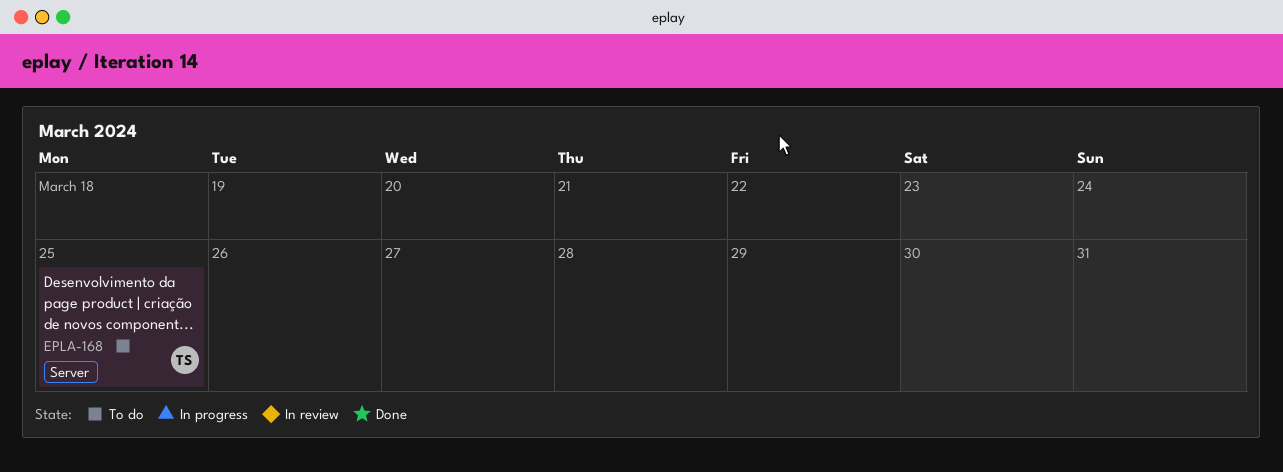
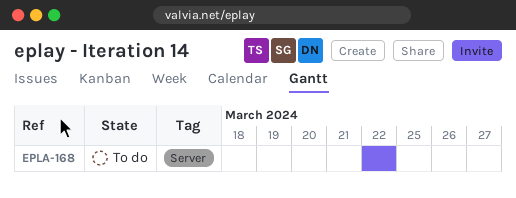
EPLA-168, due: Mar 25 -> Mar 22

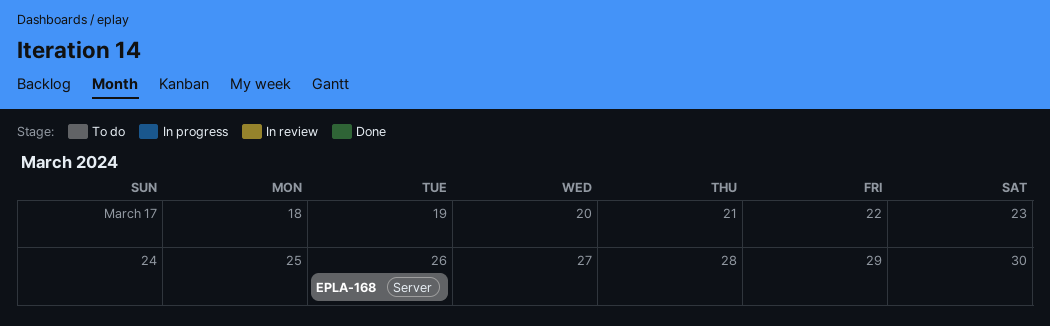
EPLA-168, due: Mar 22 -> Mar 26

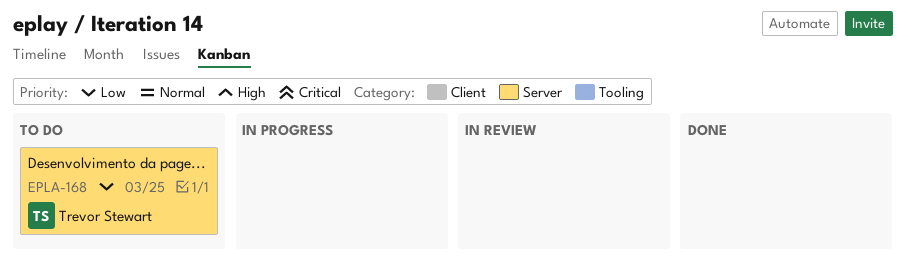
EPLA-168, due: Mar 26 -> Mar 25

